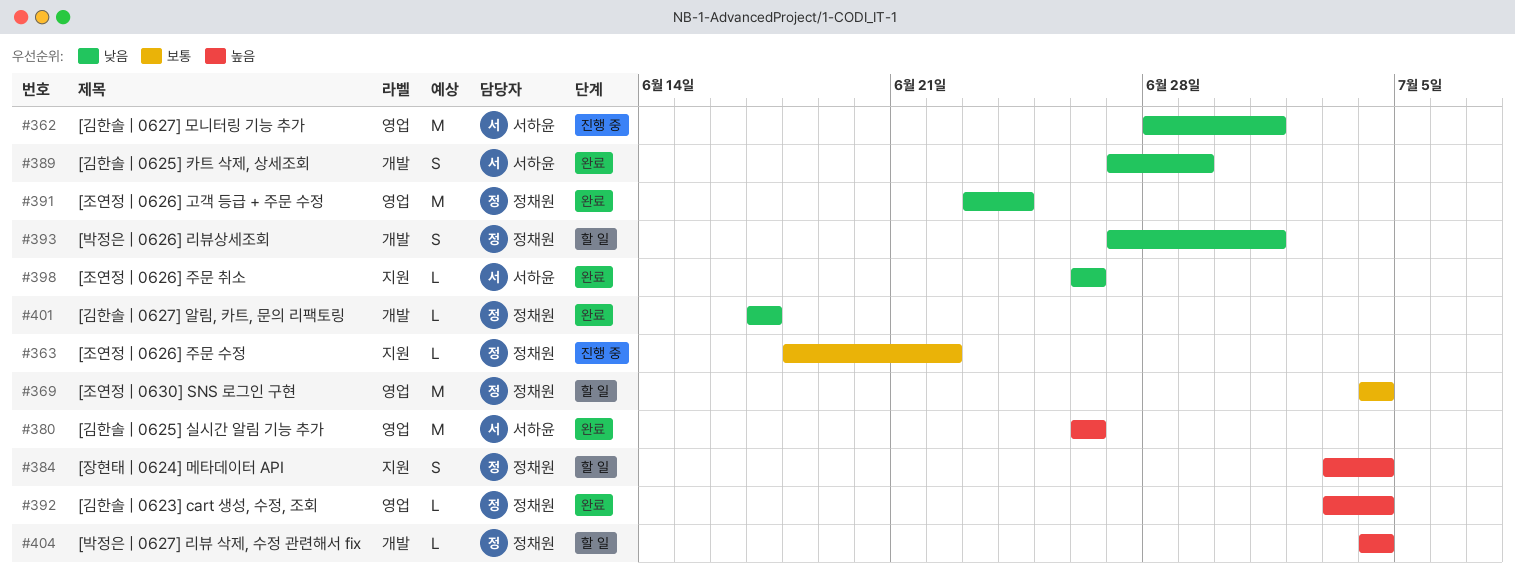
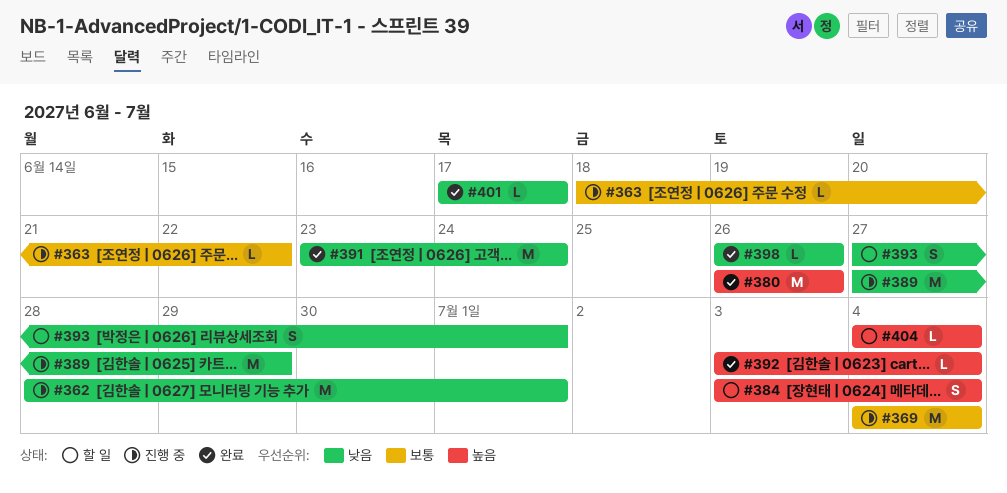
#369, status: 할 일 -> 진행 중
#389, status: 완료 -> 진행 중
#389, estimate: S -> M

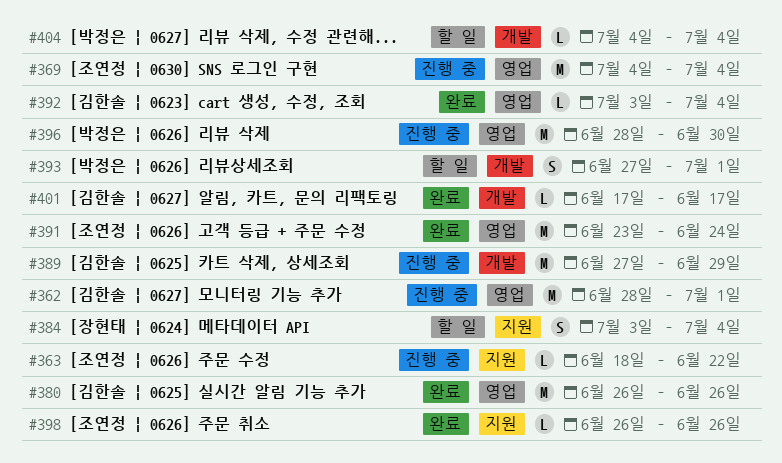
#396: none -> present

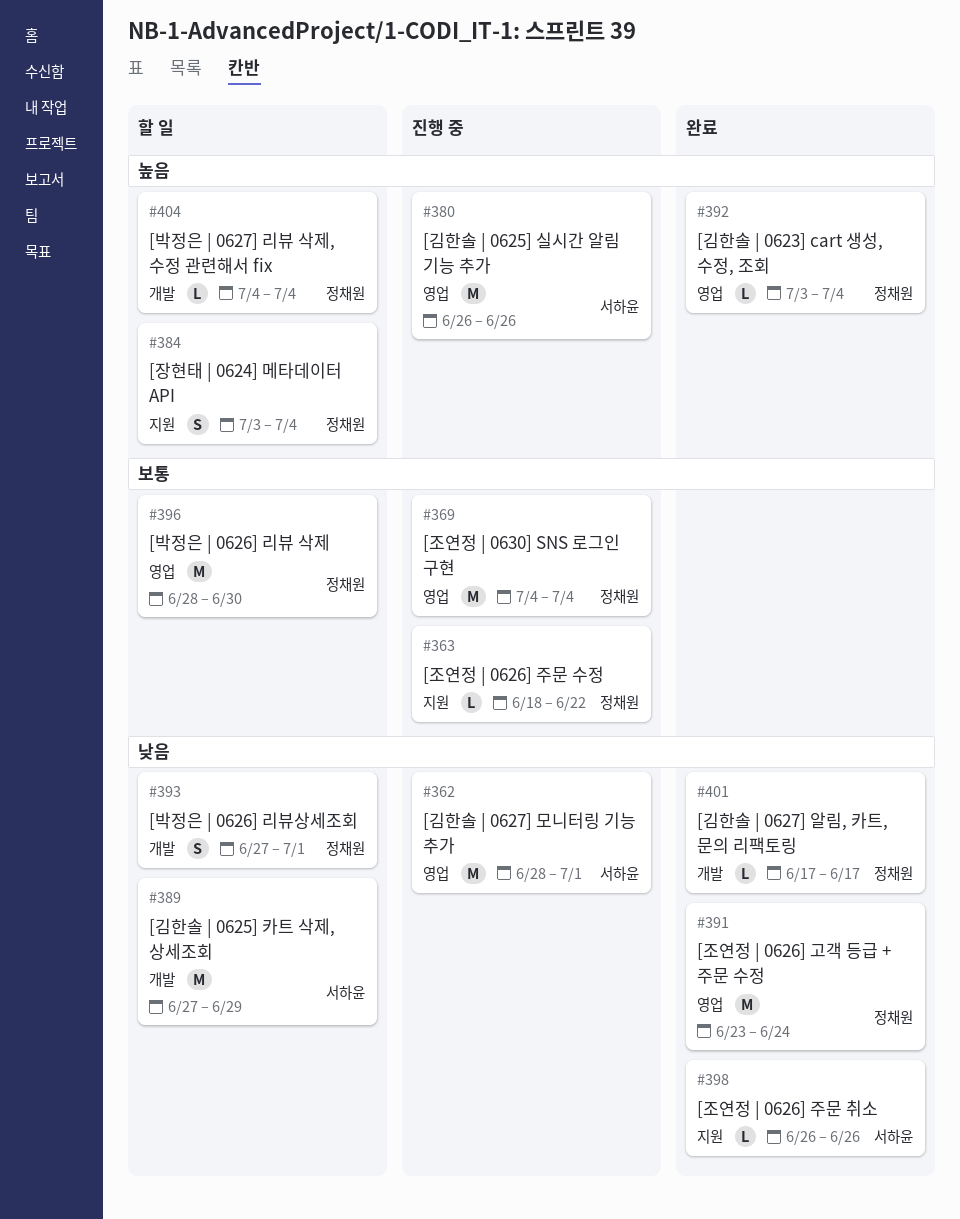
#380, status: 완료 -> 진행 중
#389, status: 진행 중 -> 할 일
#396, status: 진행 중 -> 할 일

